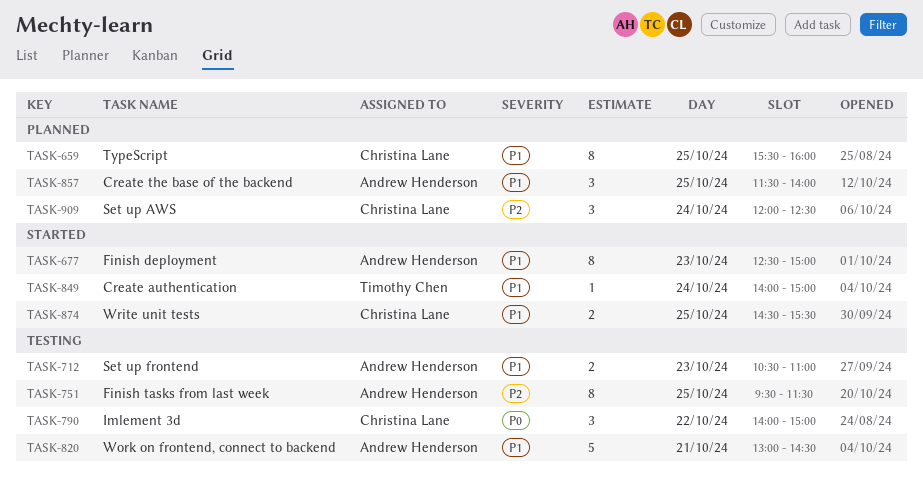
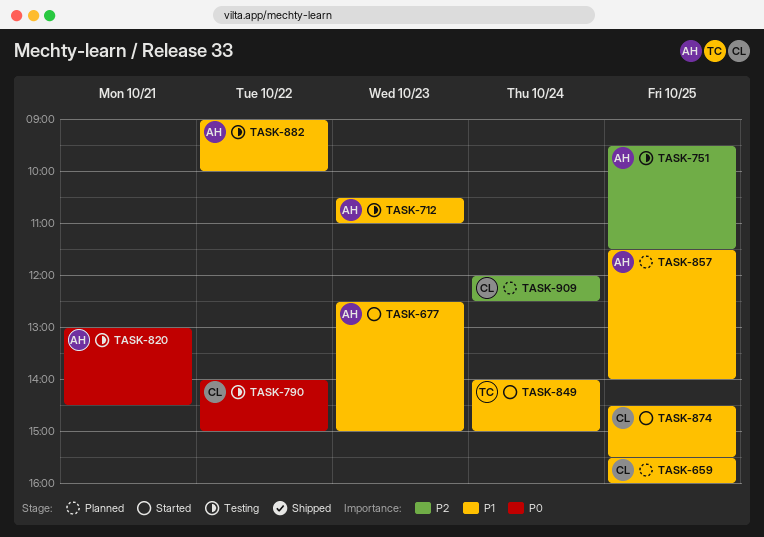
TASK-820, priority: P1 -> P0
TASK-882: none -> present

